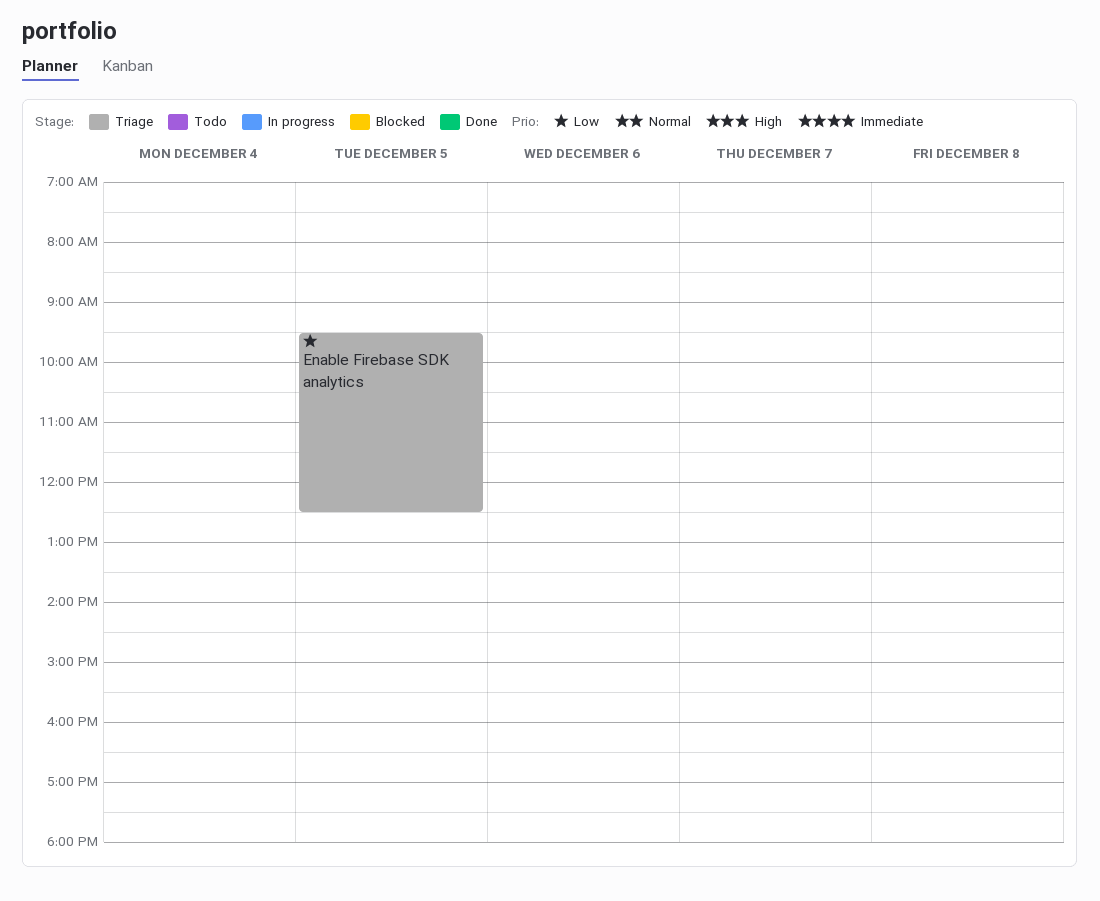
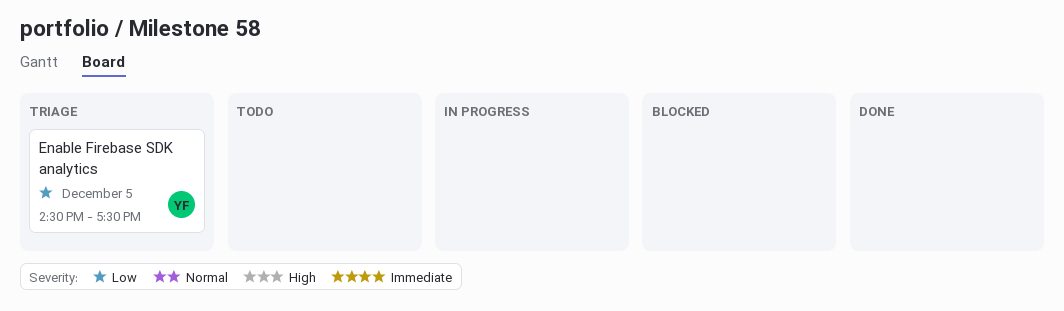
Enable Firebase SDK analytics, begins: 09:30 -> 14:30
Enable Firebase SDK analytics, ends: 12:30 -> 17:30

